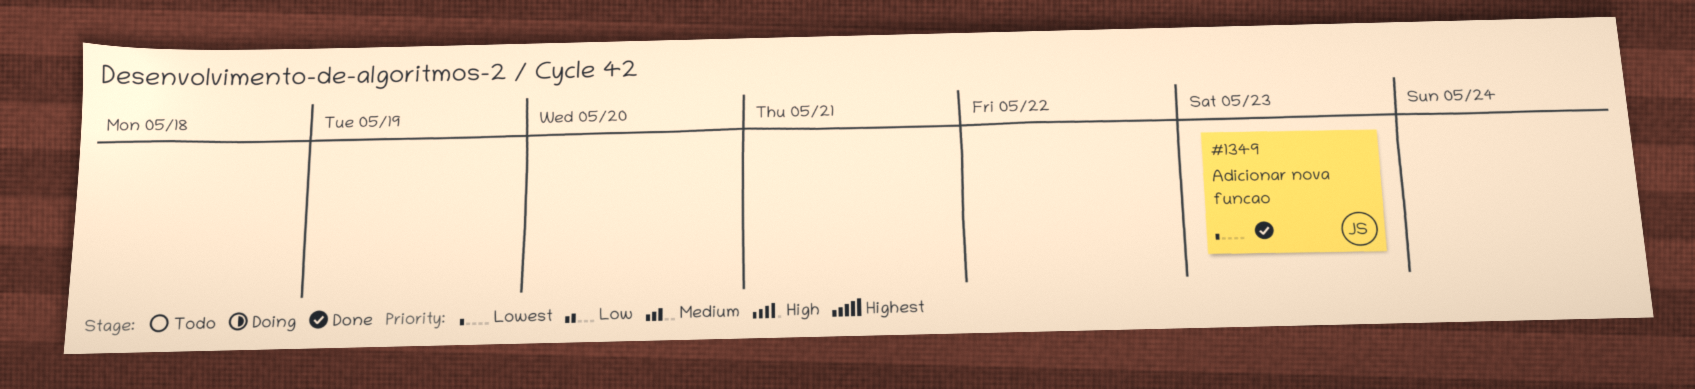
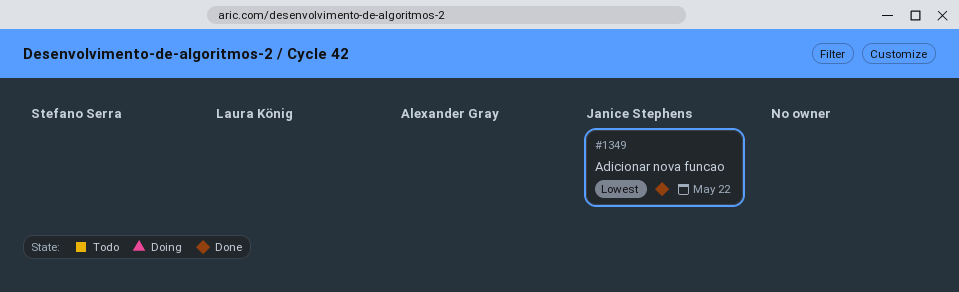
#1349, due: May 23 -> May 22

